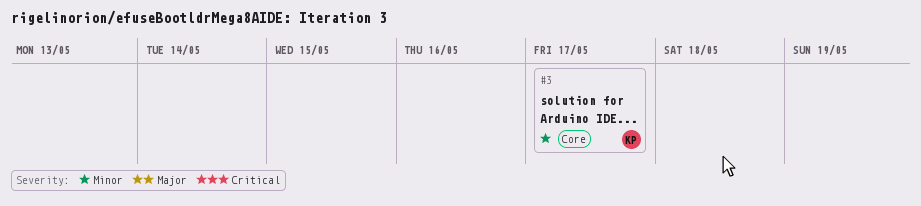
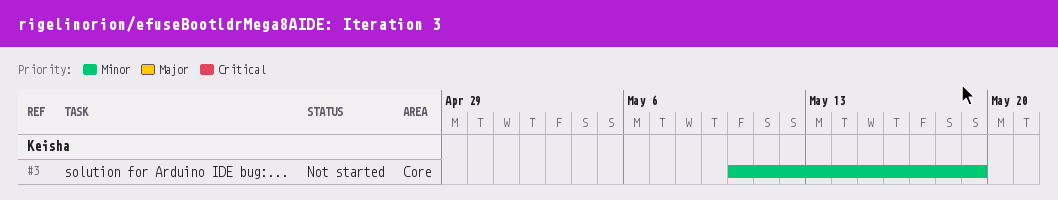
#3, due: May 17 -> May 19

